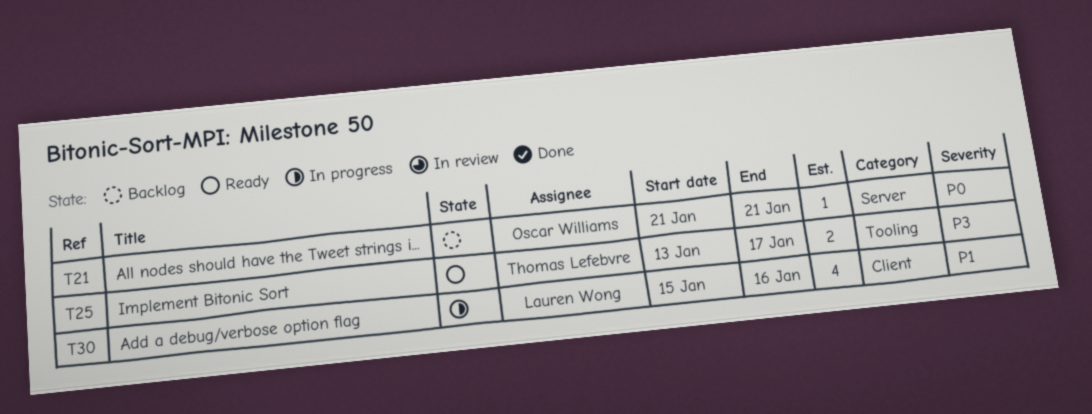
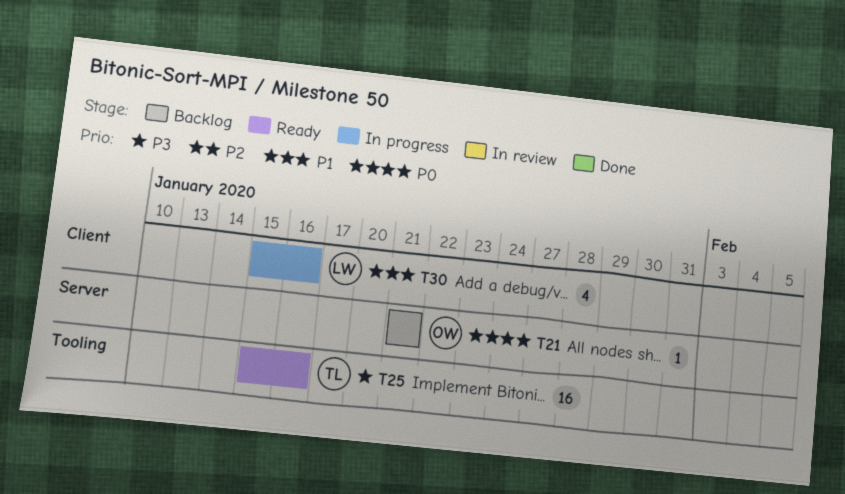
T25, estimate: 2 -> 16
T25, start: Jan 13 -> Jan 15
T25, due: Jan 17 -> Jan 16

